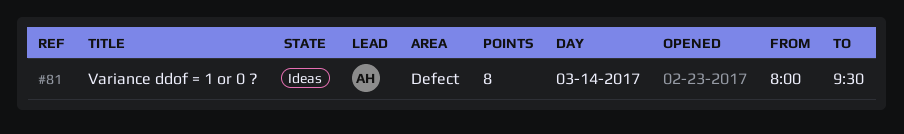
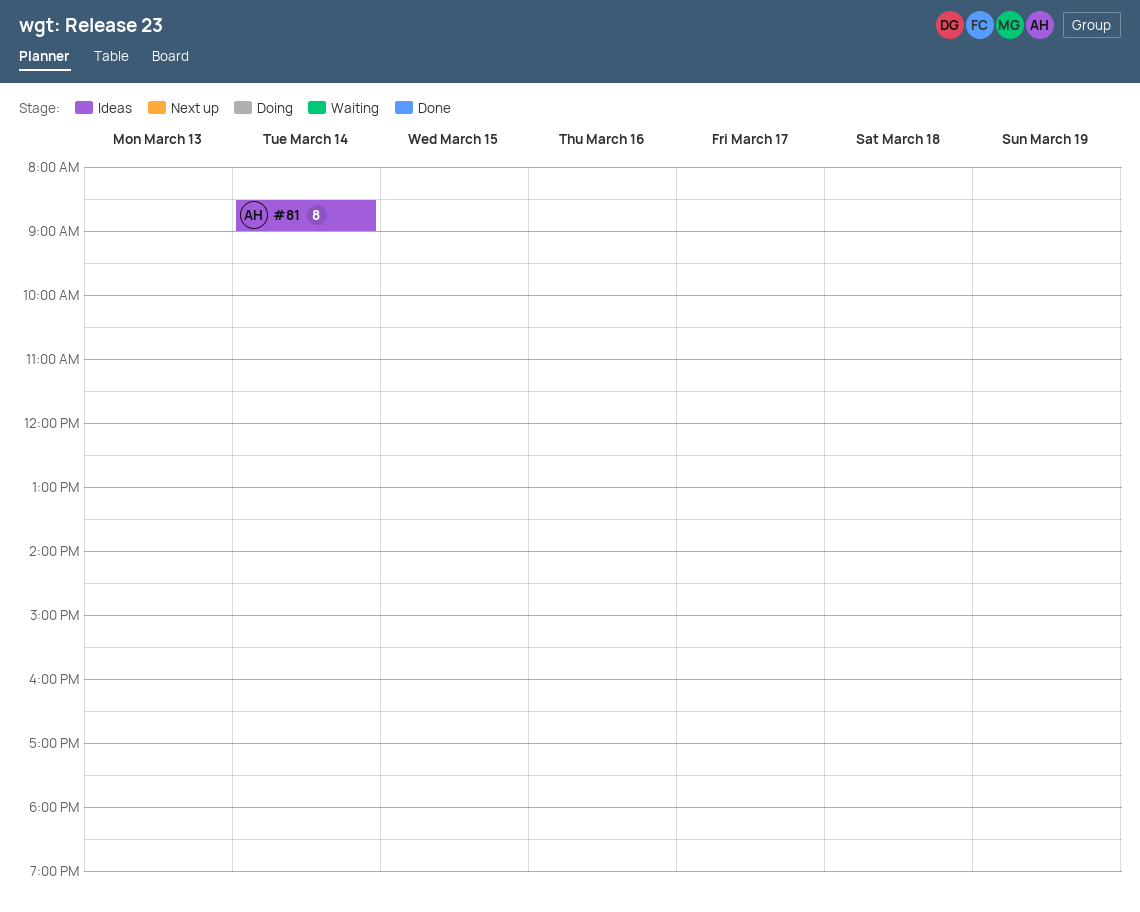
#81, begins: 08:00 -> 08:30
#81, ends: 09:30 -> 09:00

